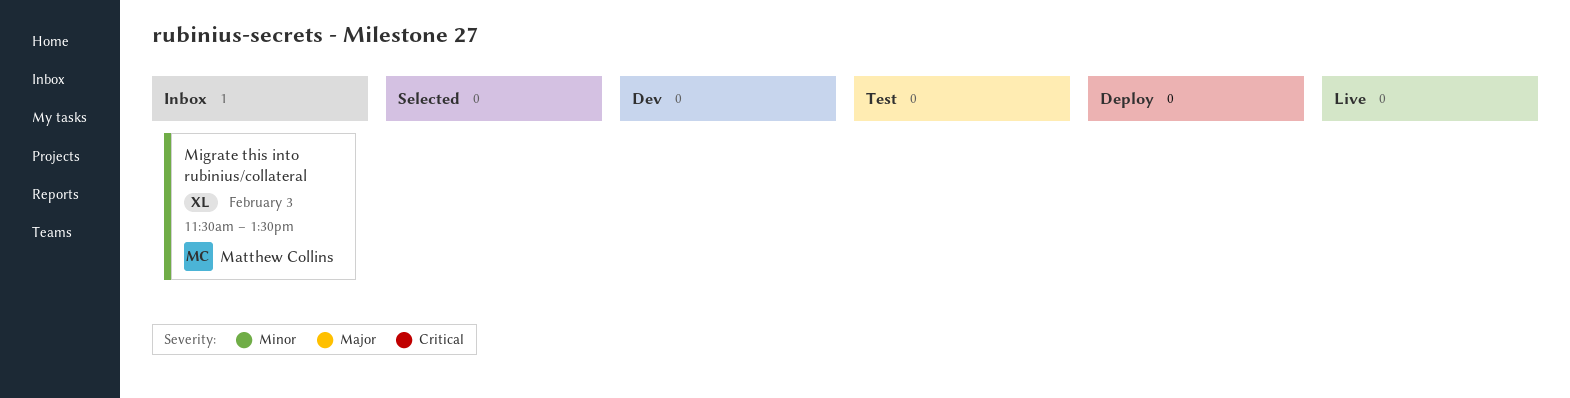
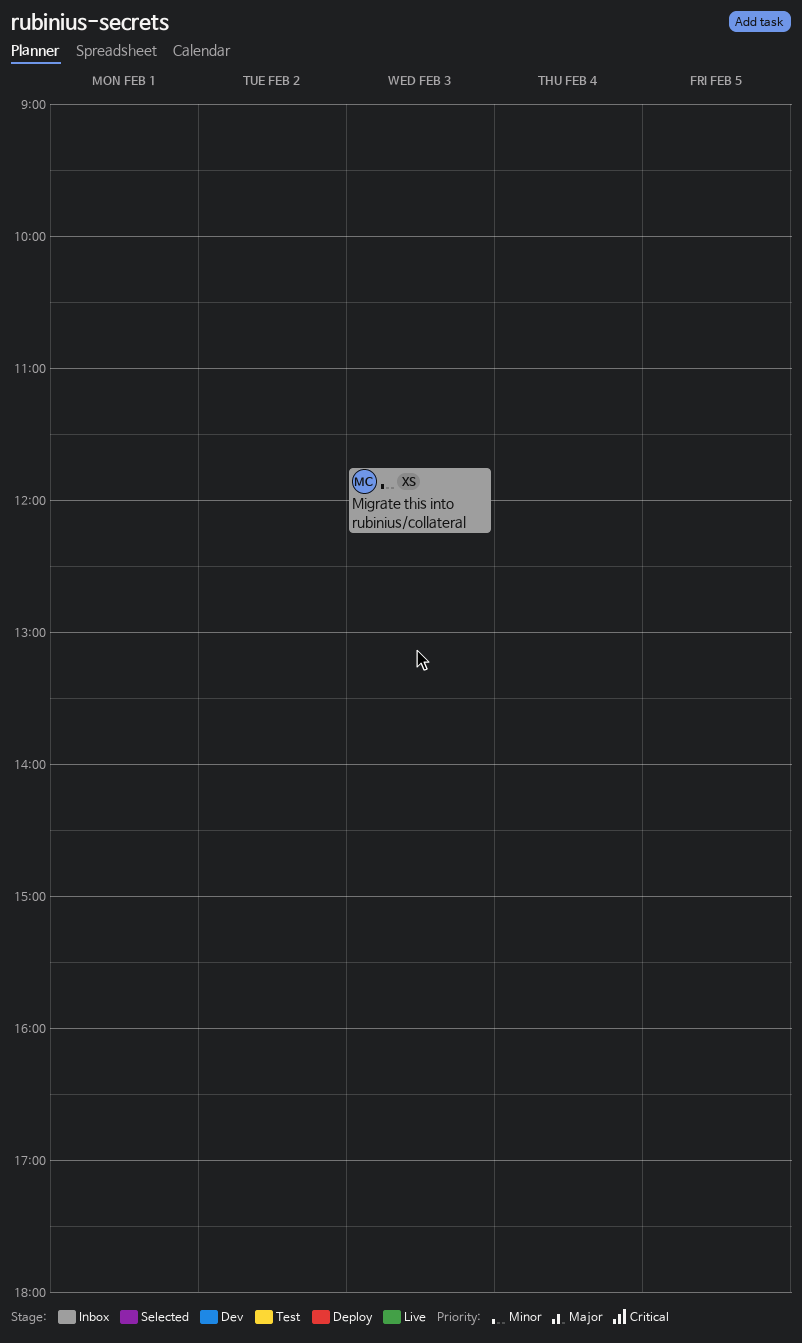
Migrate this into rubinius/collateral, estimate: XL -> XS
Migrate this into rubinius/collateral, begins: 11:30 -> 11:45
Migrate this into rubinius/collateral, ends: 13:30 -> 12:15

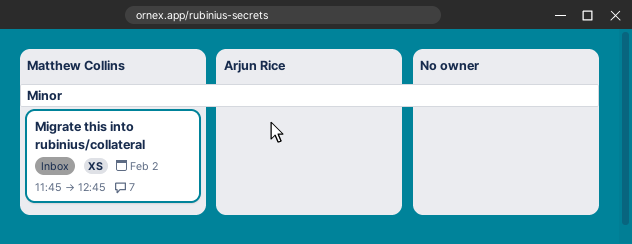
Migrate this into rubinius/collateral, day: Feb 3 -> Feb 2
Migrate this into rubinius/collateral, ends: 12:15 -> 12:45

